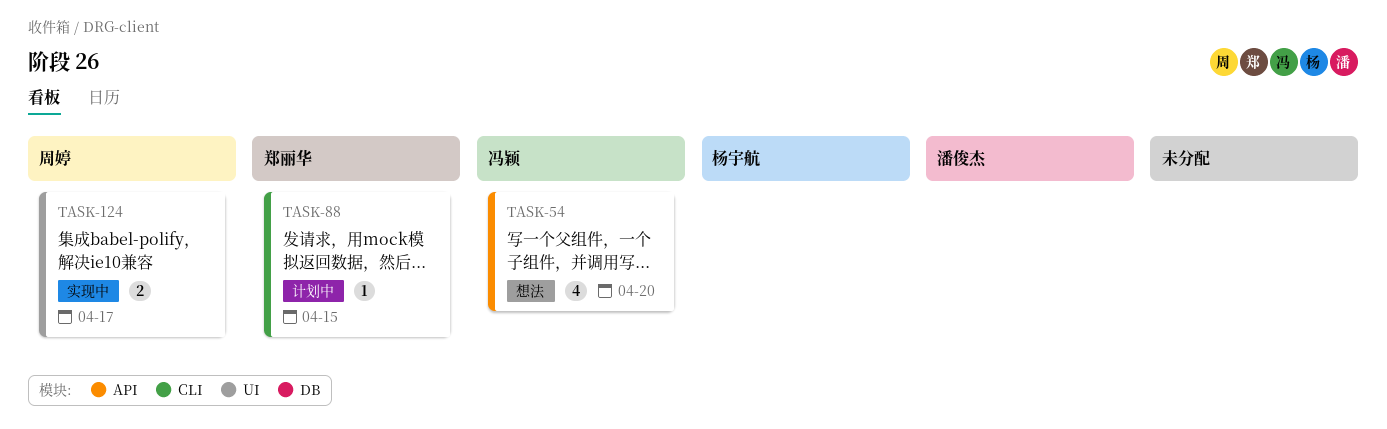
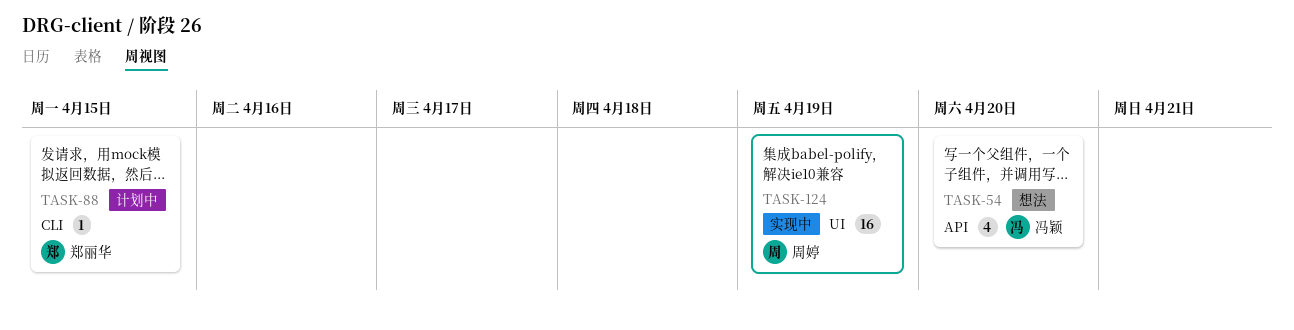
TASK-124, estimate: 2 -> 16
TASK-124, due: Apr 17 -> Apr 19

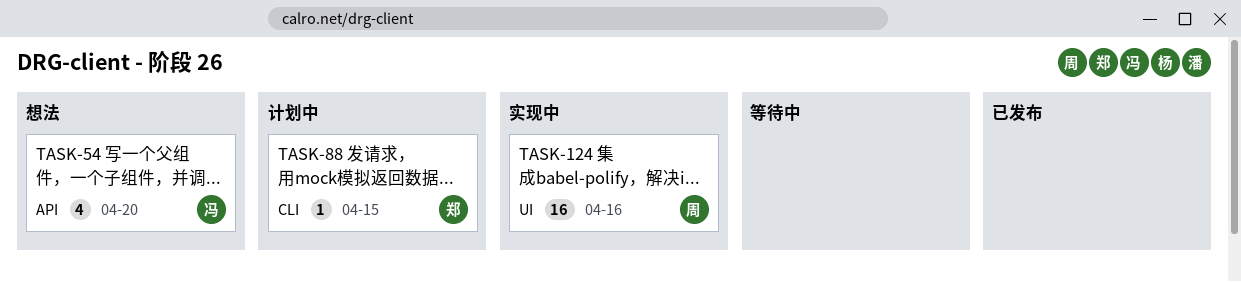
TASK-124, due: Apr 19 -> Apr 16

